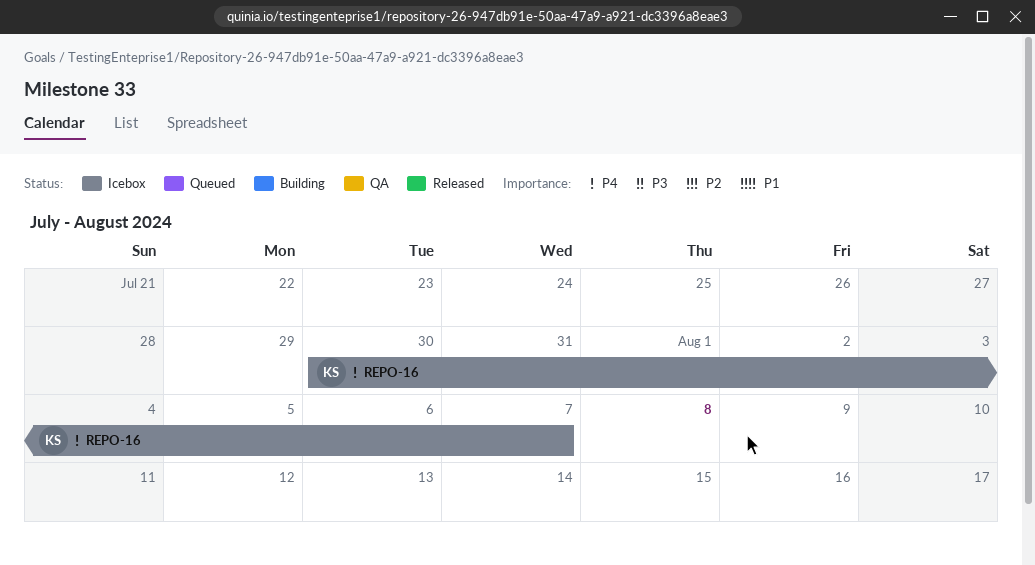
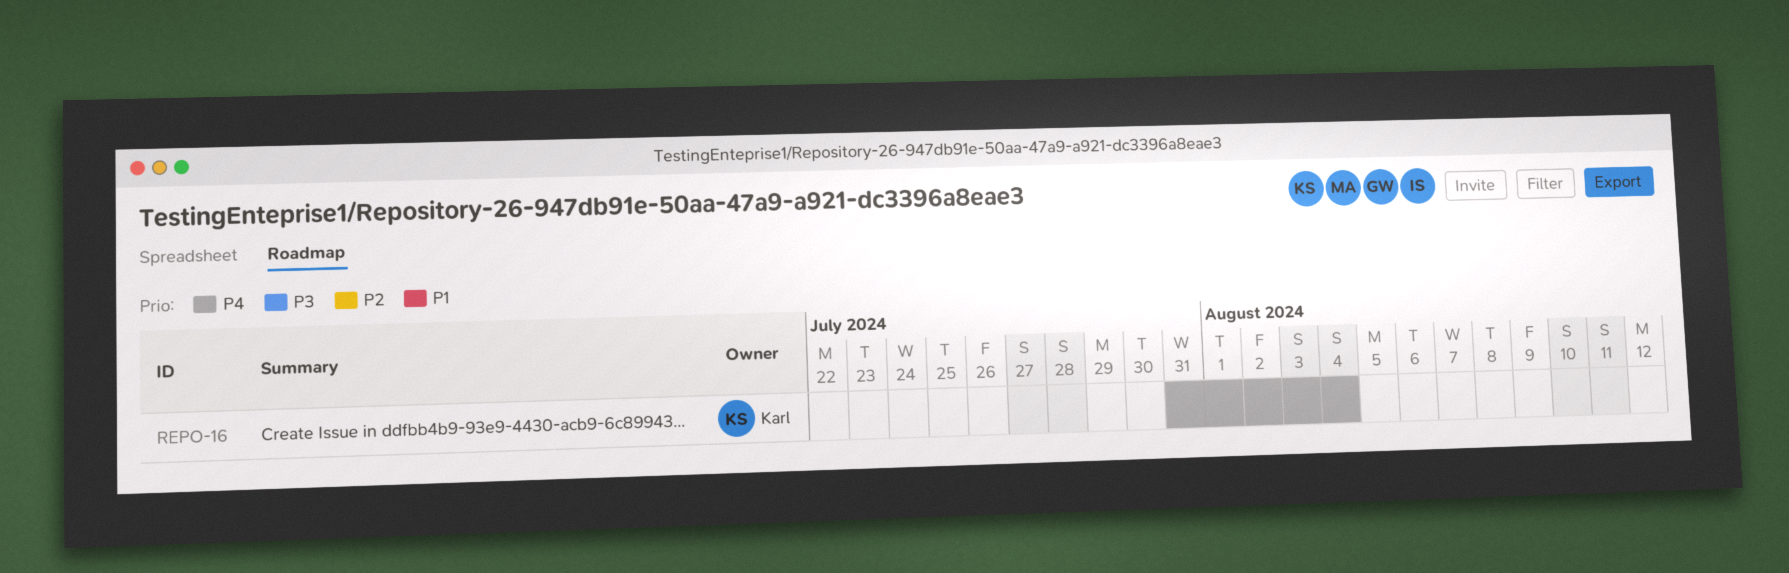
REPO-16, start: Jul 30 -> Jul 31
REPO-16, due: Aug 7 -> Aug 4

